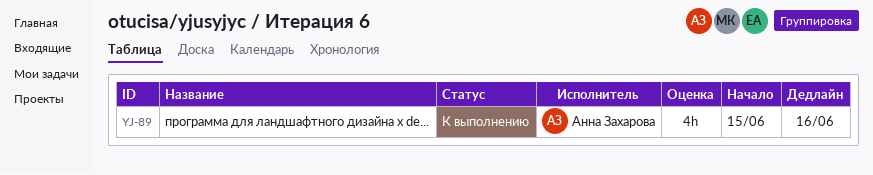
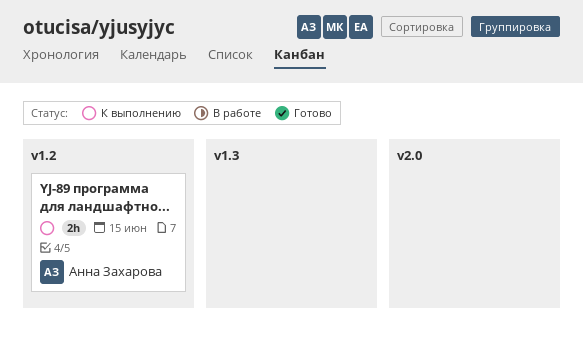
YJ-89, estimate: 4h -> 2h
YJ-89, due: Jun 16 -> Jun 15

